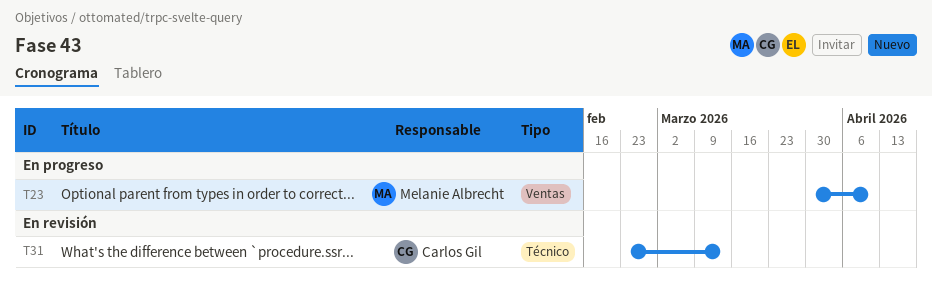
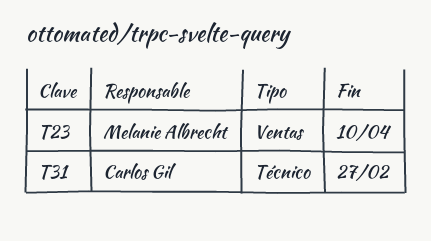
T31, due: Mar 13 -> Feb 27

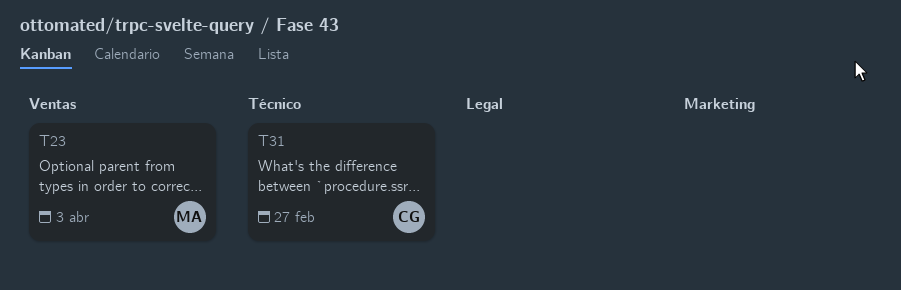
T23, due: Apr 10 -> Apr 3

